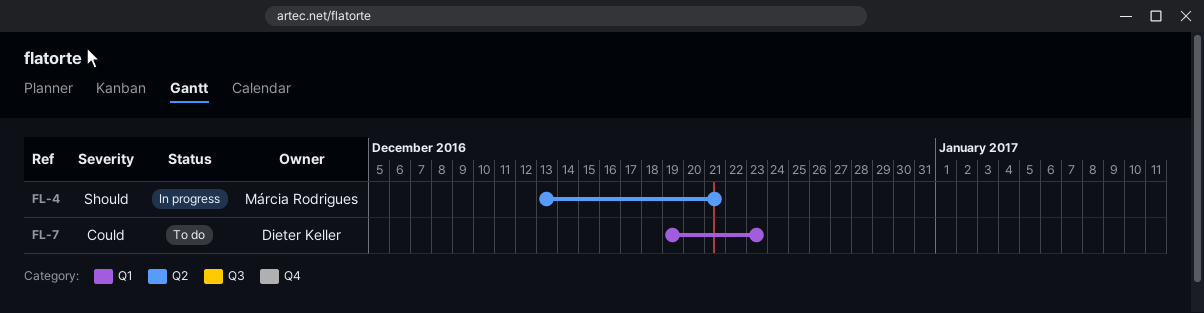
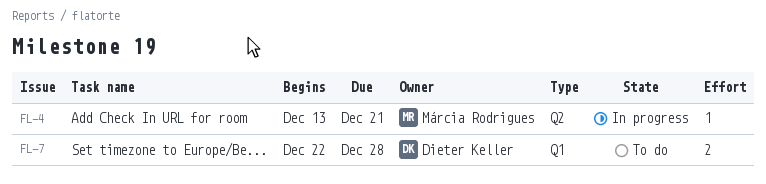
FL-7, start: Dec 19 -> Dec 22
FL-7, due: Dec 23 -> Dec 28

